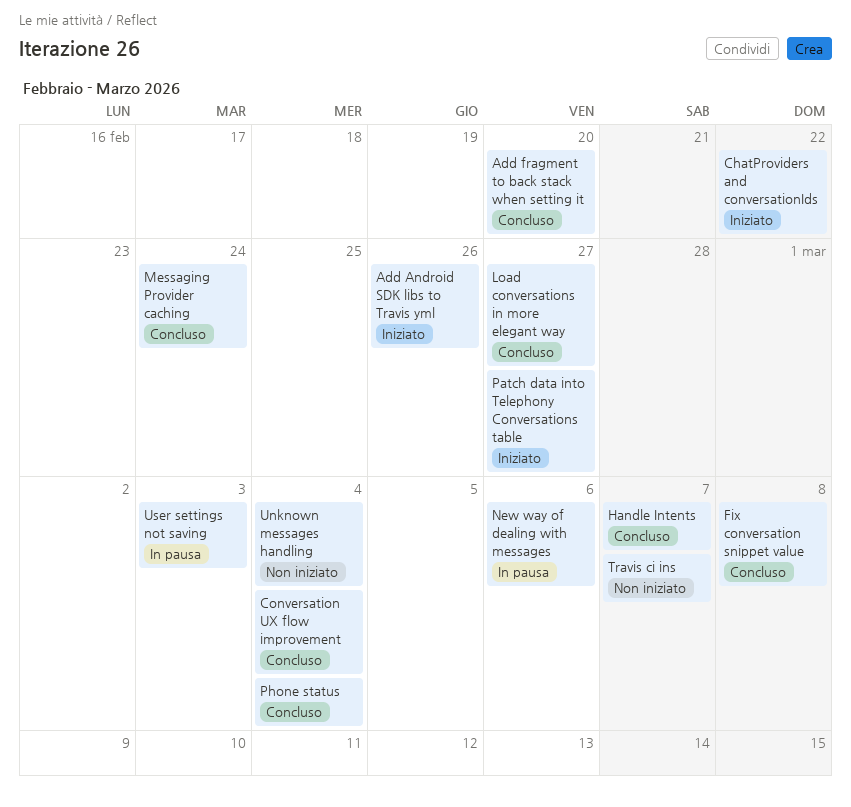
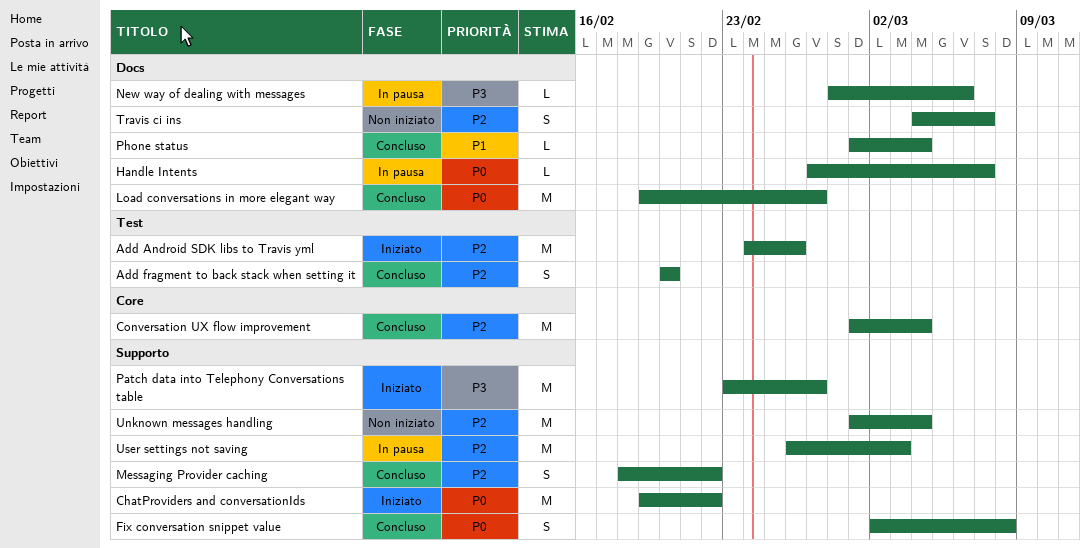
Handle Intents, status: Concluso -> In pausa
Messaging Provider caching, due: Feb 24 -> Feb 22

